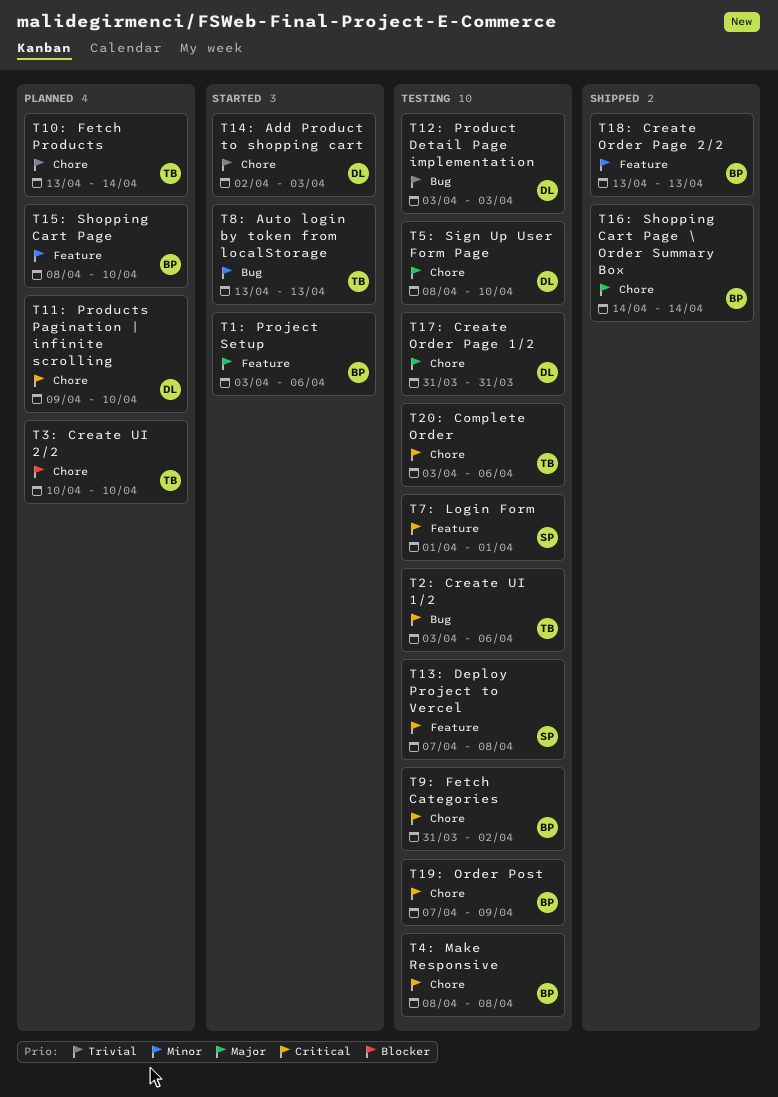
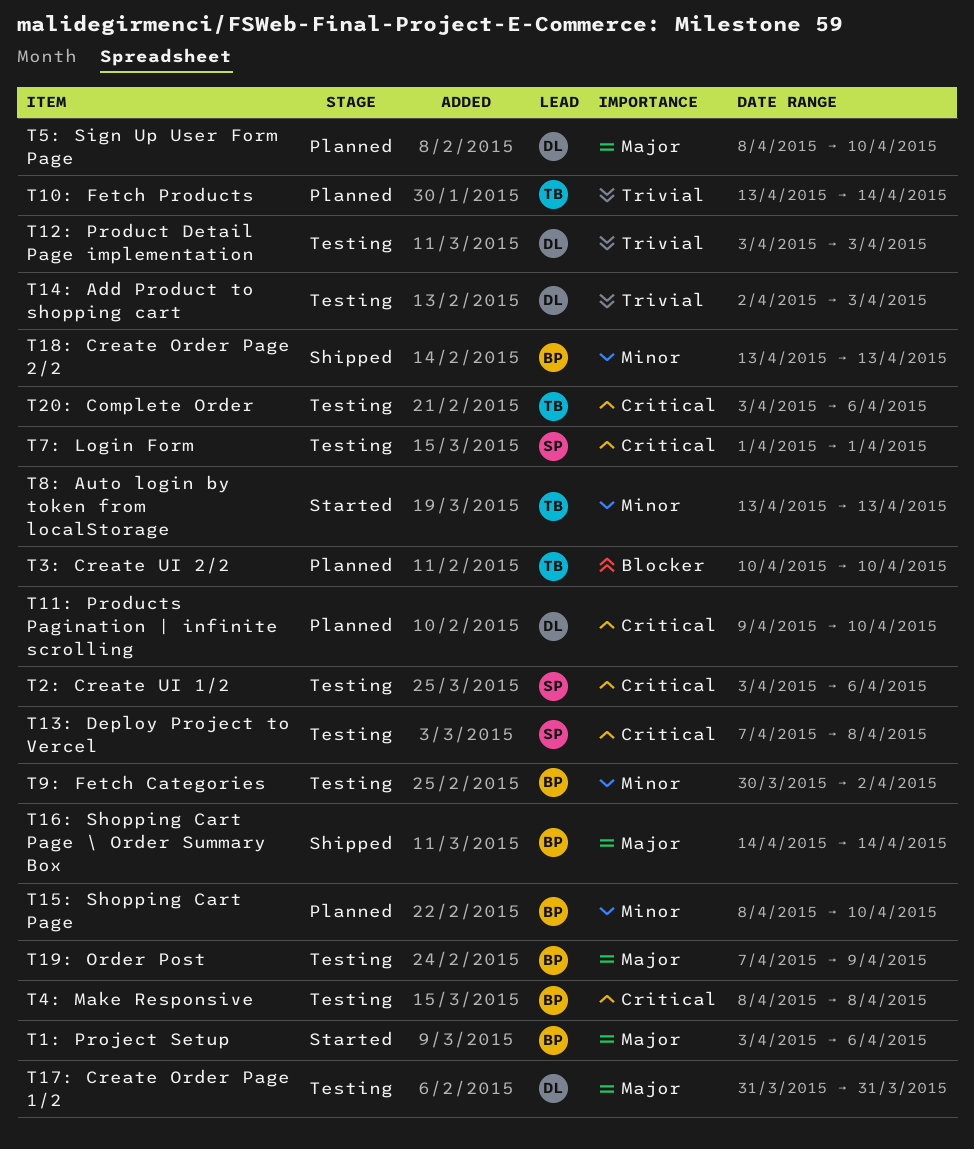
T14: Add Product to shopping cart, status: Started -> Testing
T19: Order Post, priority: Critical -> Major
T2: Create UI 1/2, owner: TB -> SP
T5: Sign Up User Form Page, status: Testing -> Planned
T9: Fetch Categories, priority: Critical -> Minor
T9: Fetch Categories, start: Mar 31 -> Mar 30

